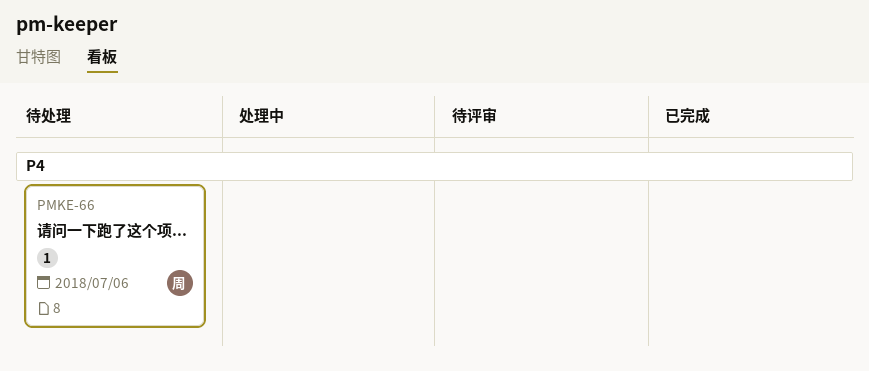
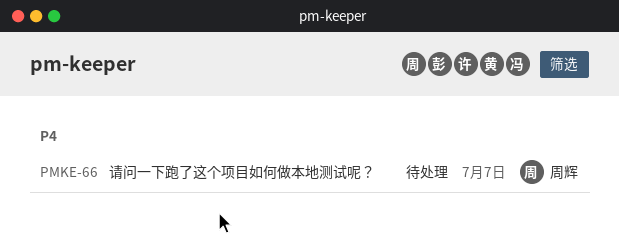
PMKE-66, due: Jul 6 -> Jul 7

